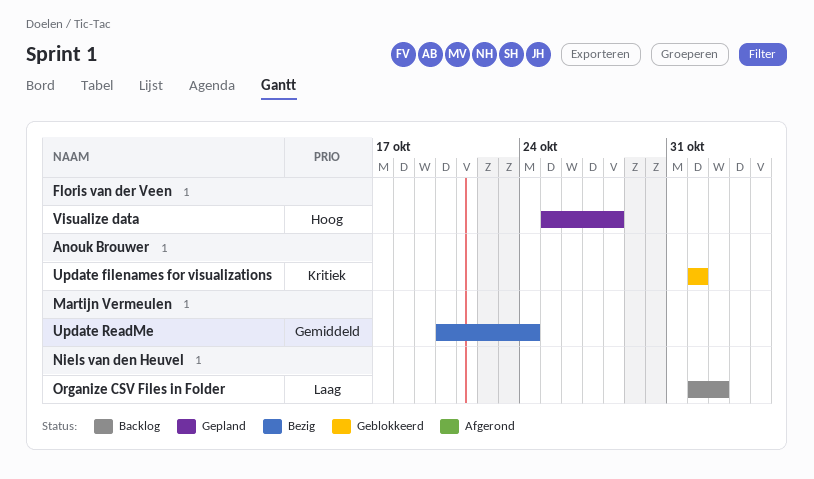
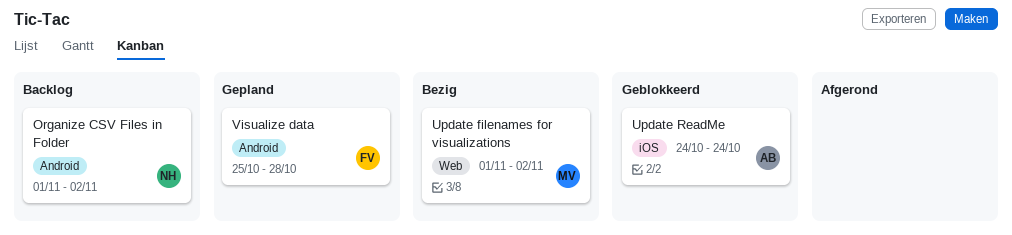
Update filenames for visualizations, status: Geblokkeerd -> Bezig
Update filenames for visualizations, owner: Anouk Brouwer -> Martijn Vermeulen
Update filenames for visualizations, due: Nov 1 -> Nov 2
Update ReadMe, status: Bezig -> Geblokkeerd
Update ReadMe, owner: Martijn Vermeulen -> Anouk Brouwer
Update ReadMe, start: Oct 20 -> Oct 24

